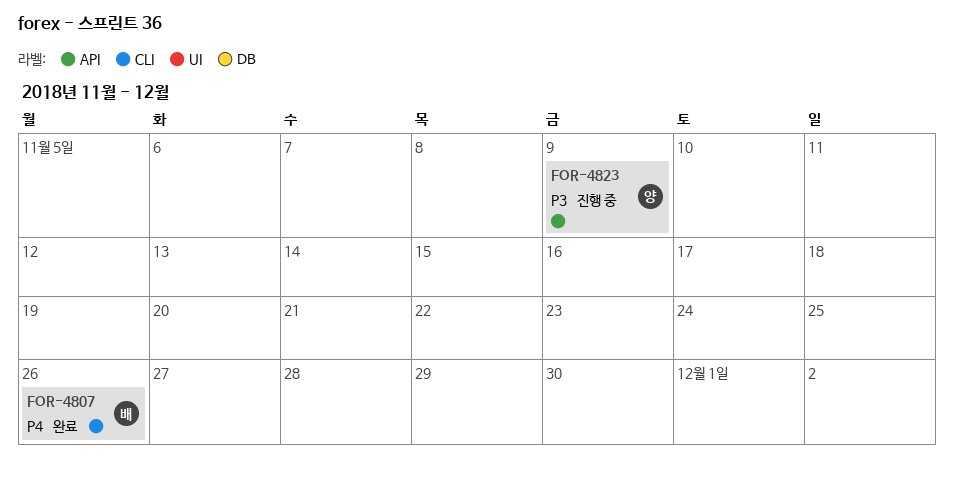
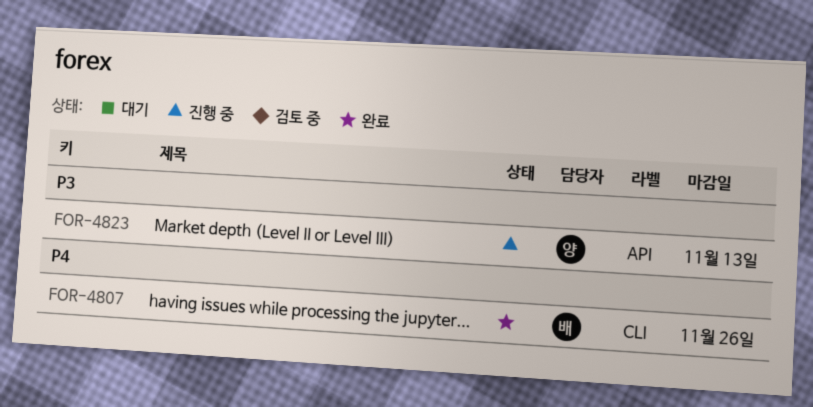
FOR-4823, due: Nov 9 -> Nov 13

